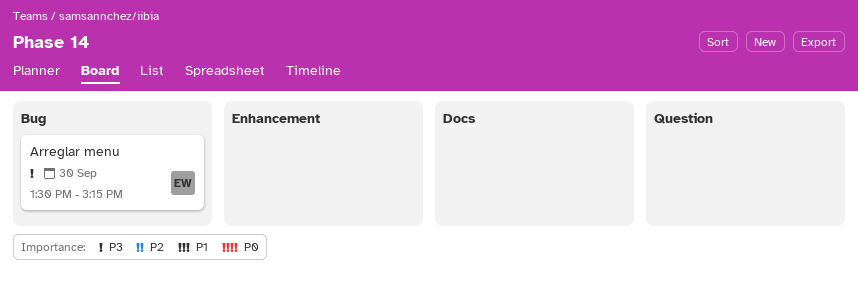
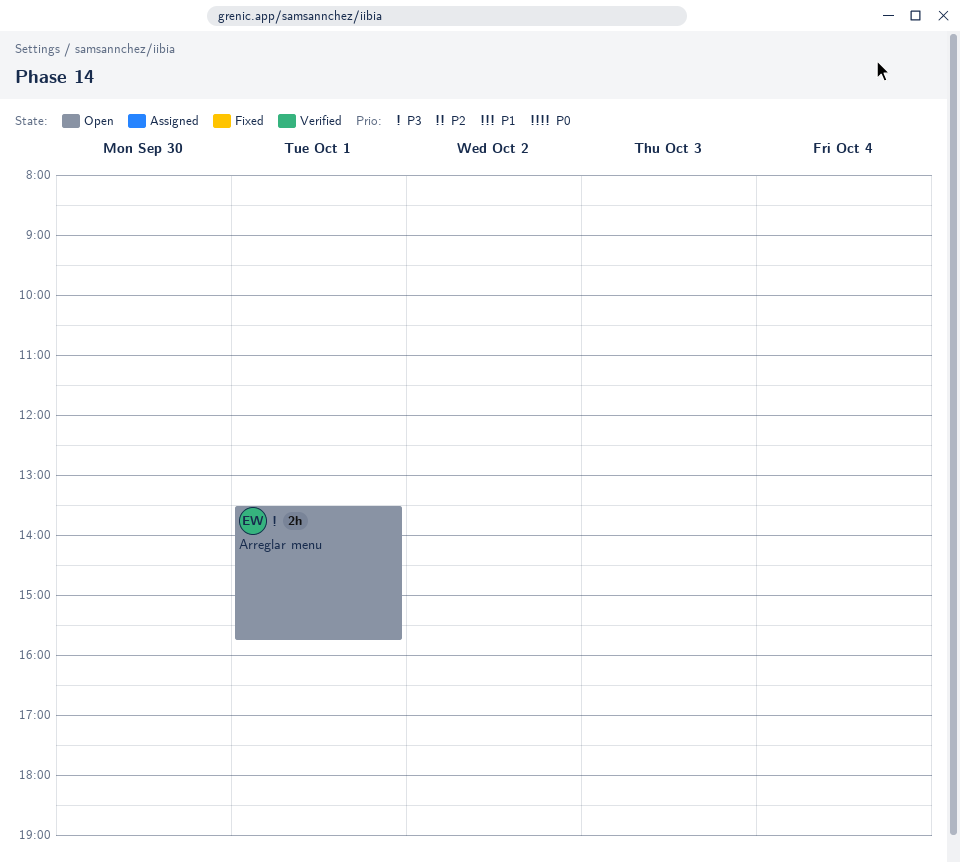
Arreglar menu, day: Sep 30 -> Oct 1
Arreglar menu, ends: 15:15 -> 15:45

